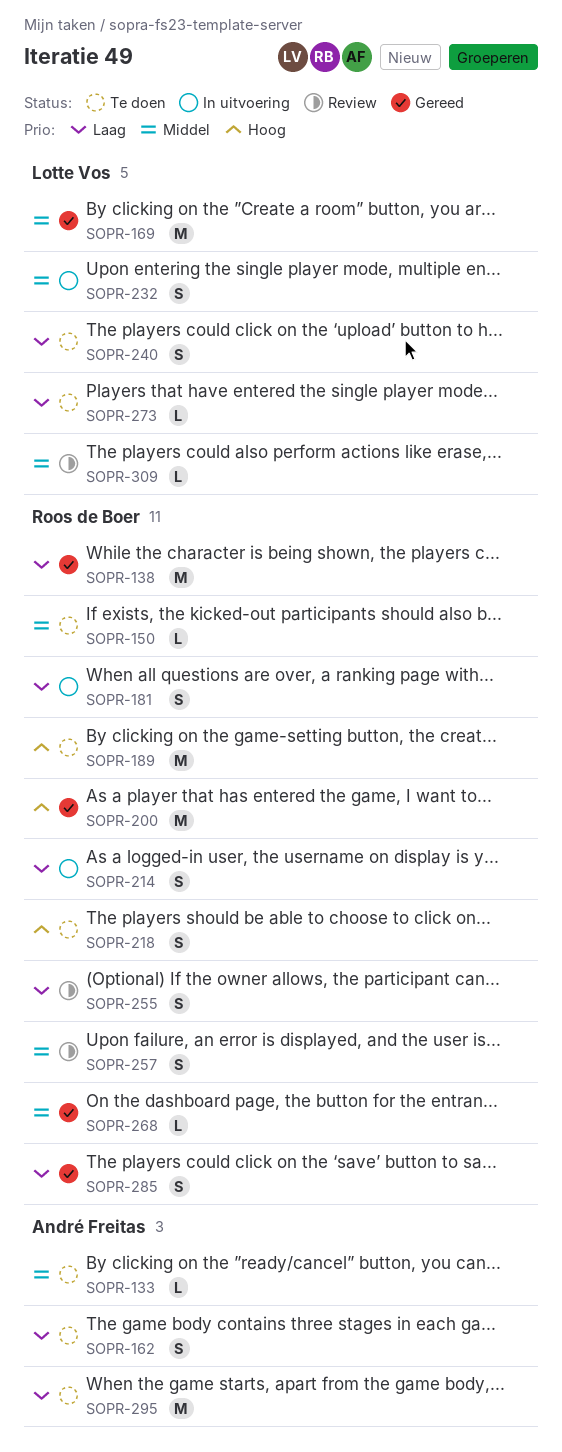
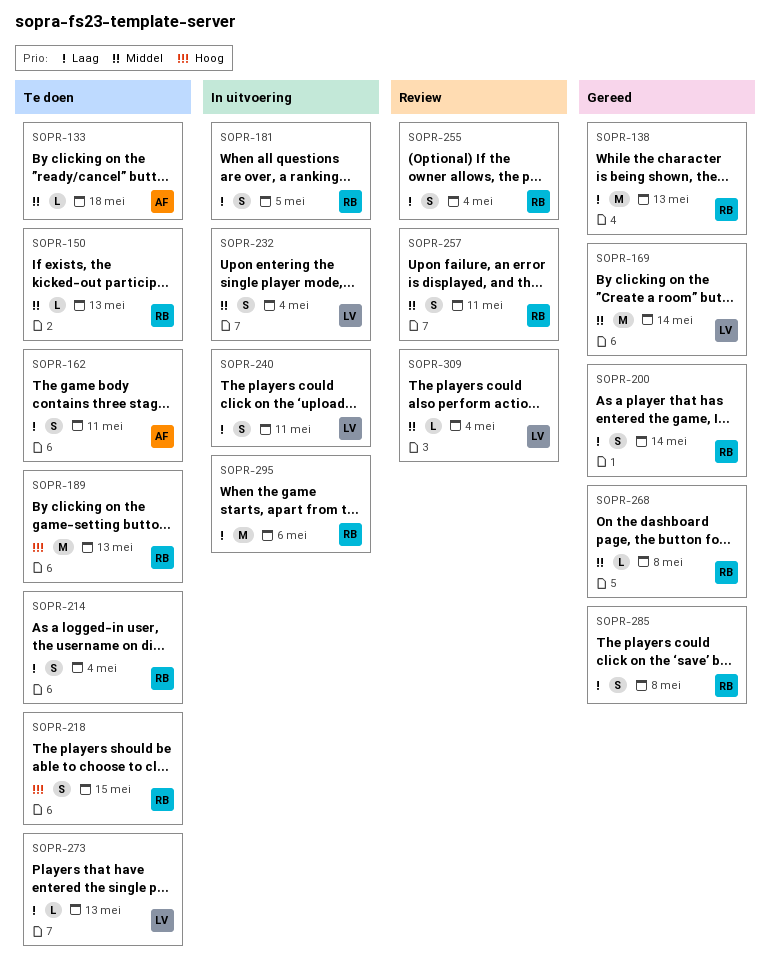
SOPR-200, priority: Hoog -> Laag
SOPR-200, estimate: M -> S
SOPR-214, status: In uitvoering -> Te doen
SOPR-240, status: Te doen -> In uitvoering
SOPR-295, status: Te doen -> In uitvoering
SOPR-295, owner: André Freitas -> Roos de Boer

